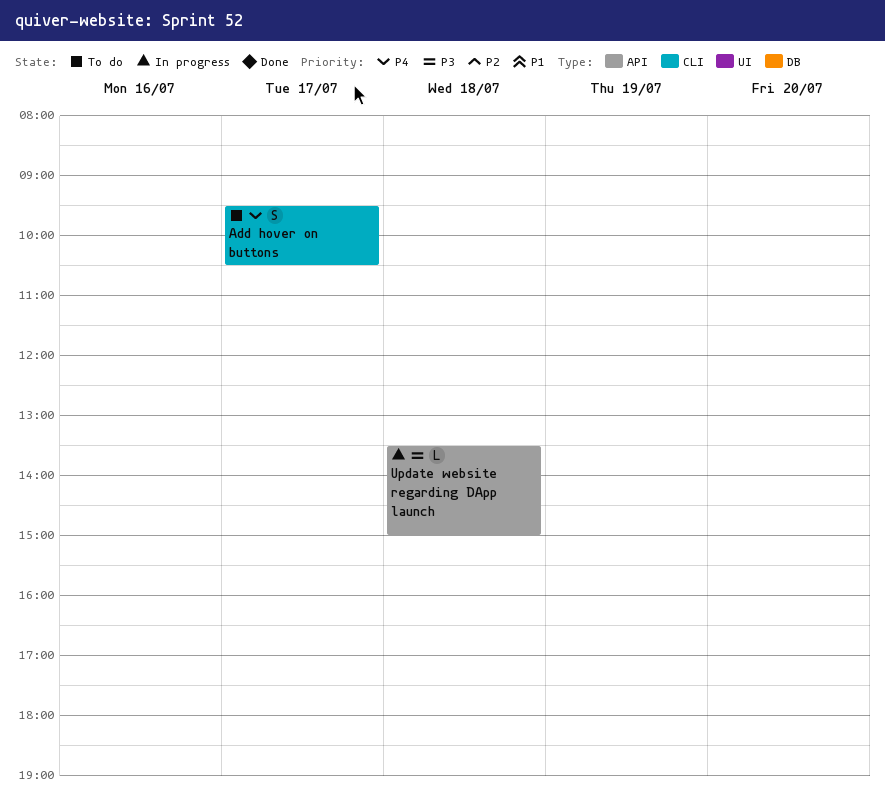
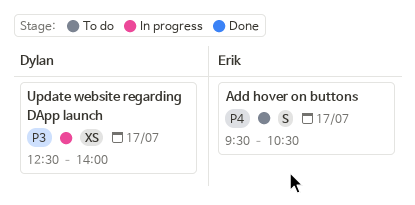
Update website regarding DApp launch, estimate: L -> XS
Update website regarding DApp launch, day: Jul 18 -> Jul 17
Update website regarding DApp launch, begins: 13:30 -> 12:30
Update website regarding DApp launch, ends: 15:00 -> 14:00

